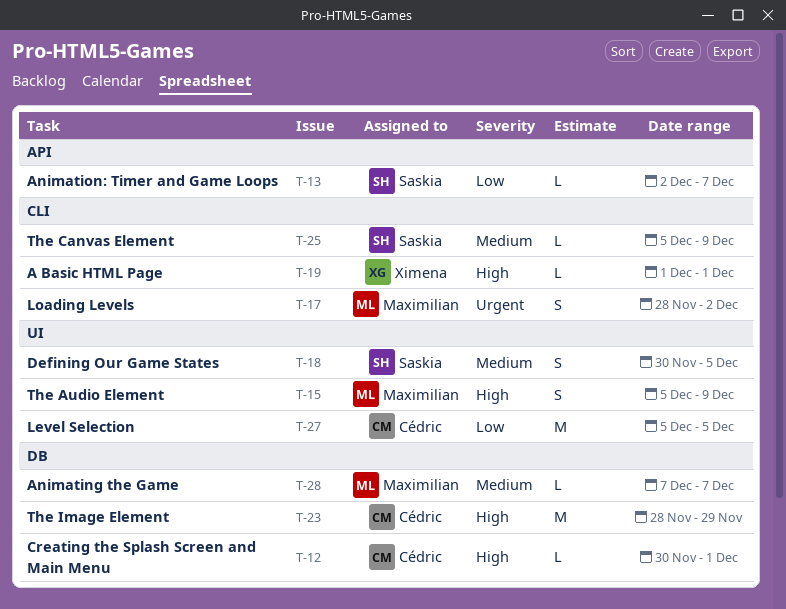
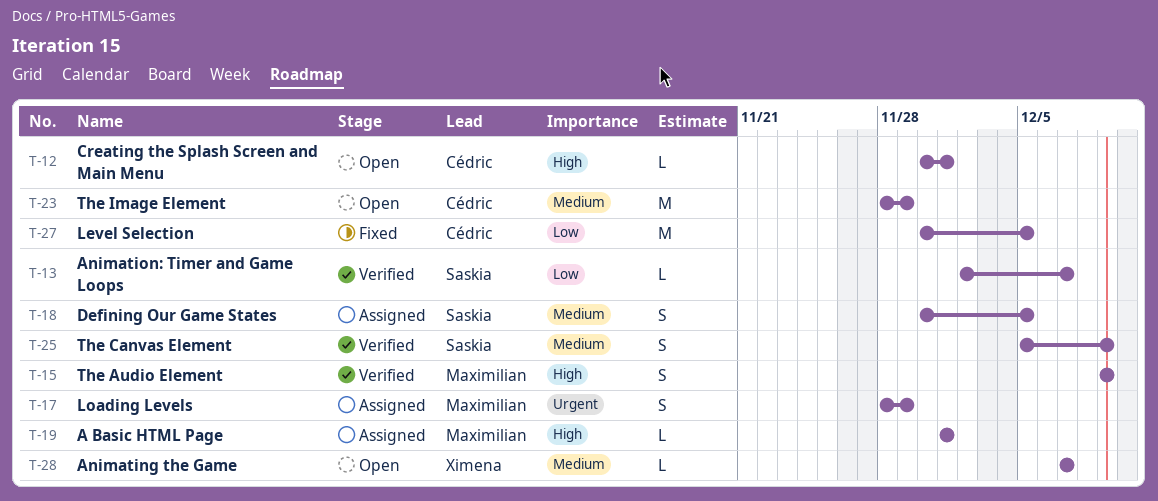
T-15, start: Dec 5 -> Dec 9
T-17, due: Dec 2 -> Nov 29
T-19, owner: Ximena -> Maximilian
T-23, priority: High -> Medium
T-25, estimate: L -> S
T-27, start: Dec 5 -> Nov 30
T-28, owner: Maximilian -> Ximena

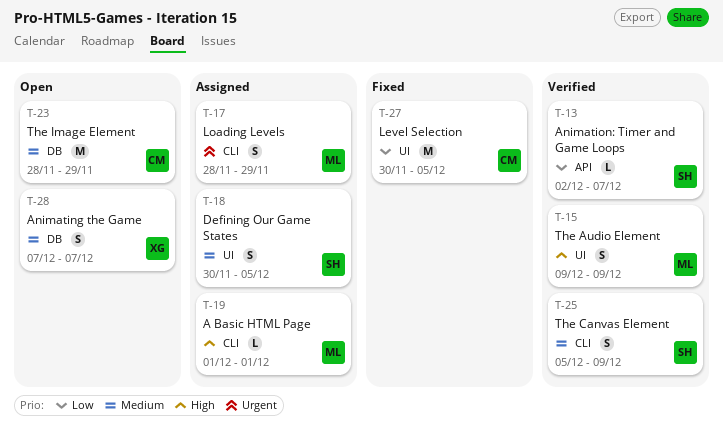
T-12: present -> none
T-28, estimate: L -> S

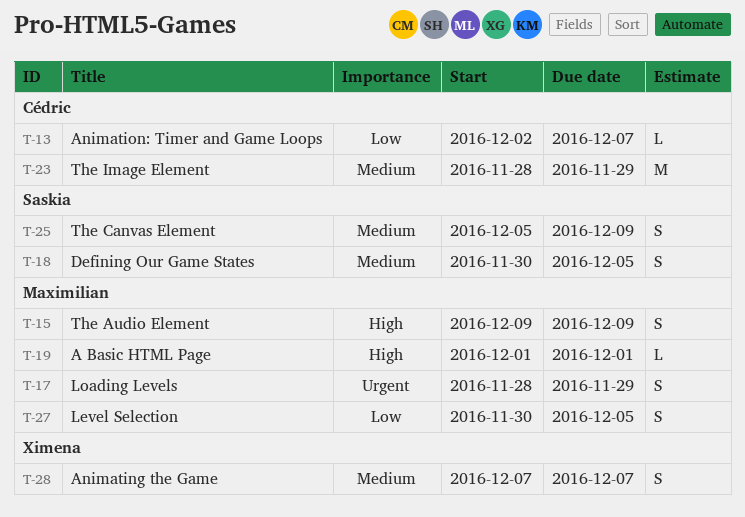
T-13, owner: Saskia -> Cédric
T-27, owner: Cédric -> Maximilian
T-27, estimate: M -> S

